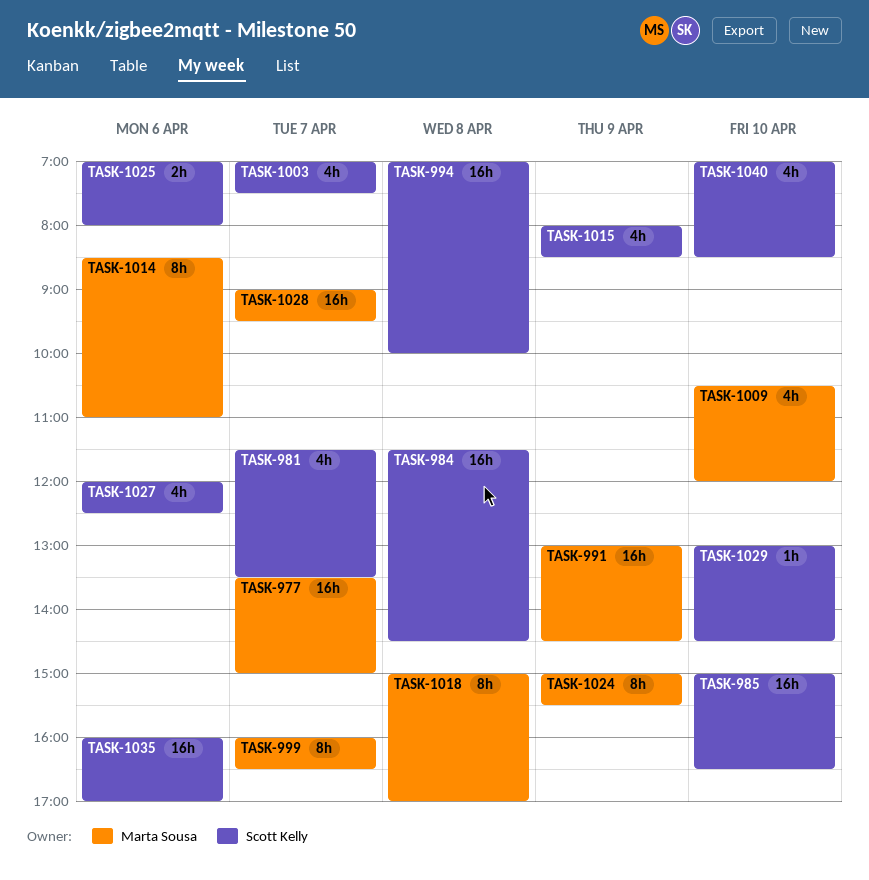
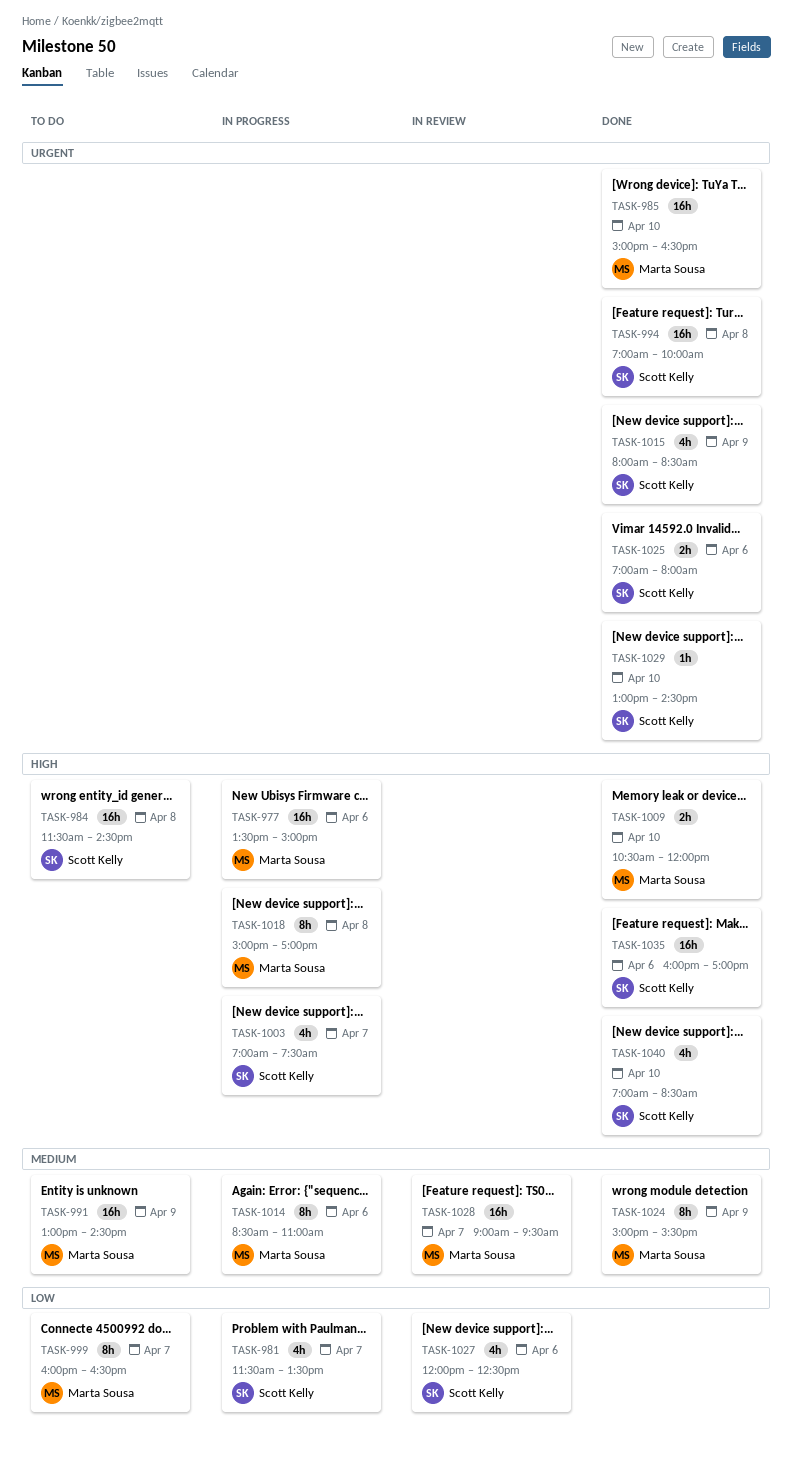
TASK-977, day: Apr 7 -> Apr 6
TASK-985, owner: Scott Kelly -> Marta Sousa
TASK-1009, estimate: 4h -> 2h

